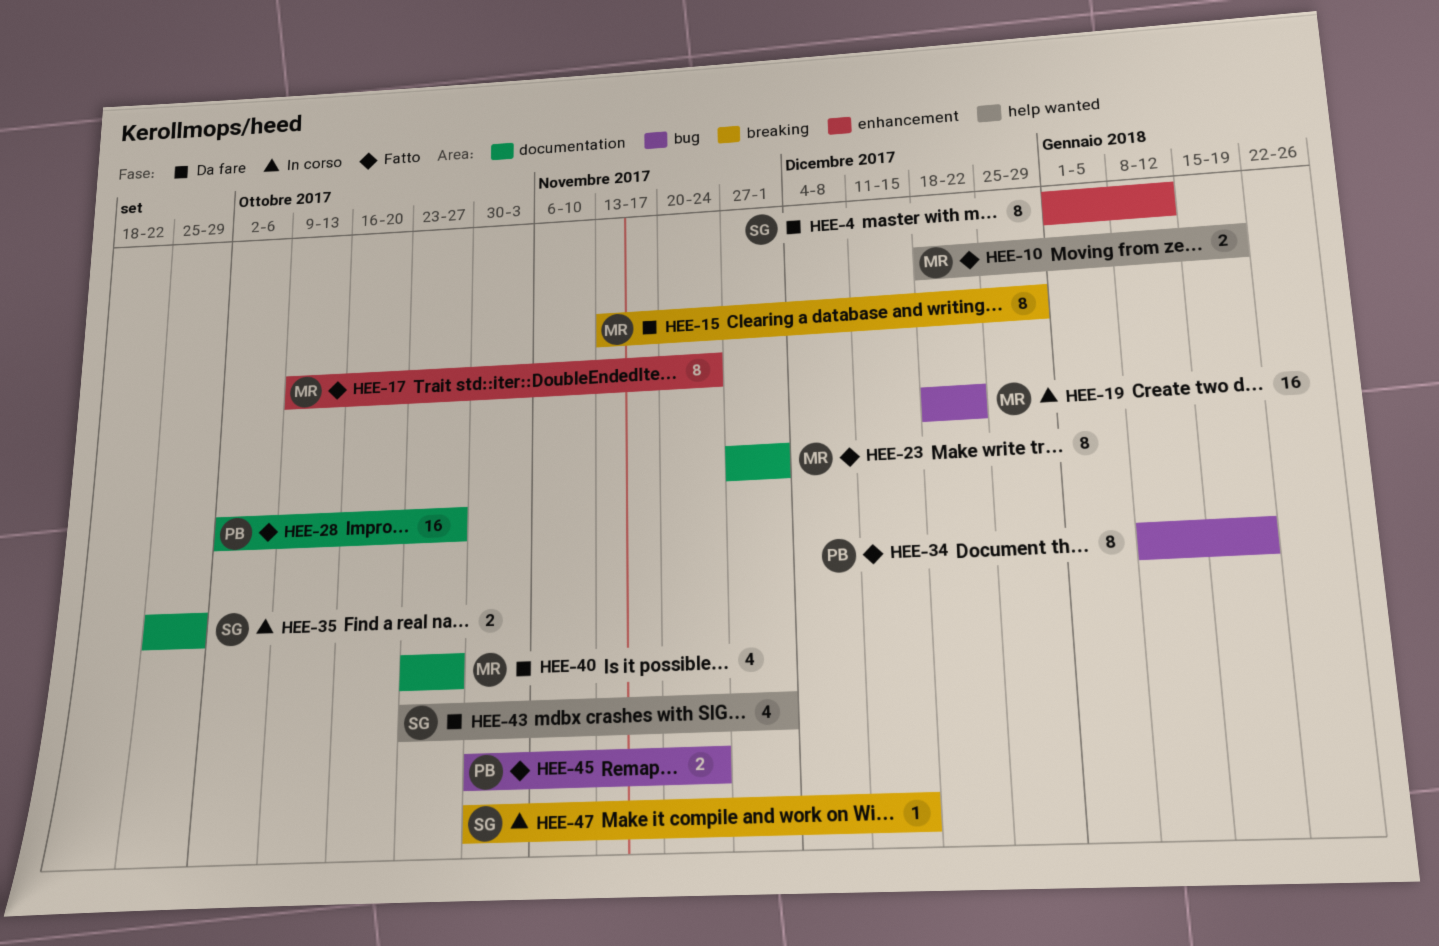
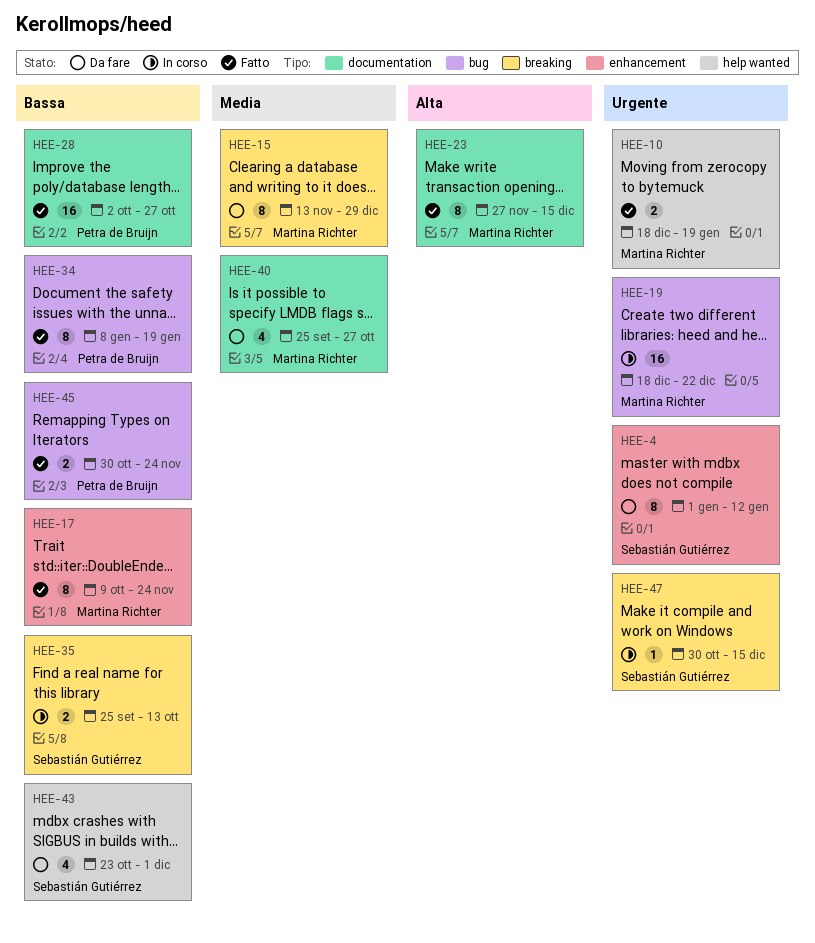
HEE-23, due: Dec 1 -> Dec 15
HEE-35, label: documentation -> breaking
HEE-35, due: Sep 29 -> Oct 13
HEE-40, start: Oct 23 -> Sep 25

